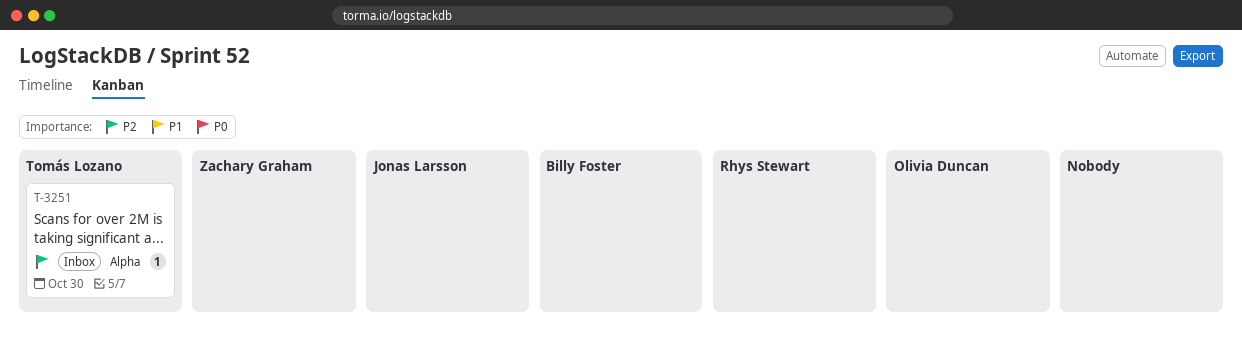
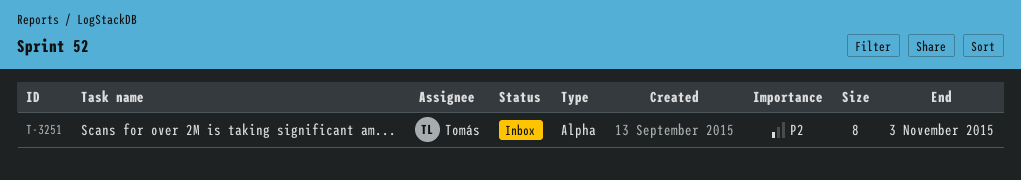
T-3251, estimate: 1 -> 8
T-3251, due: Oct 30 -> Nov 3

